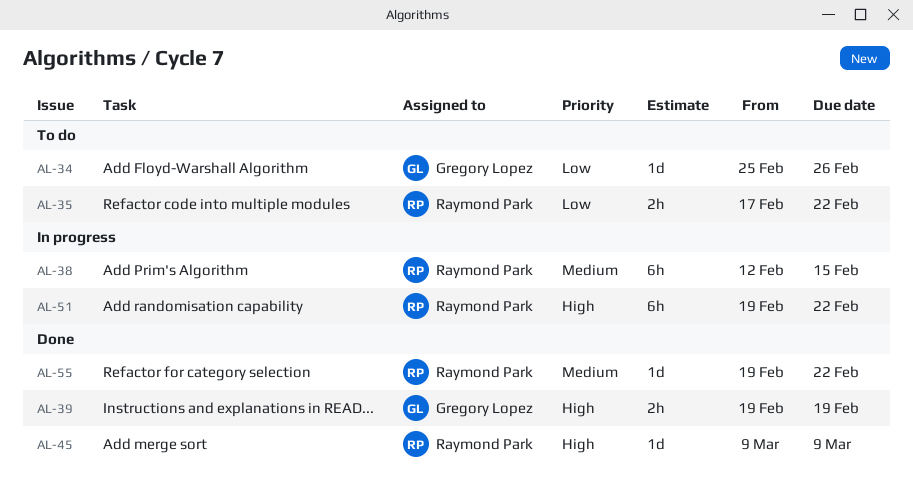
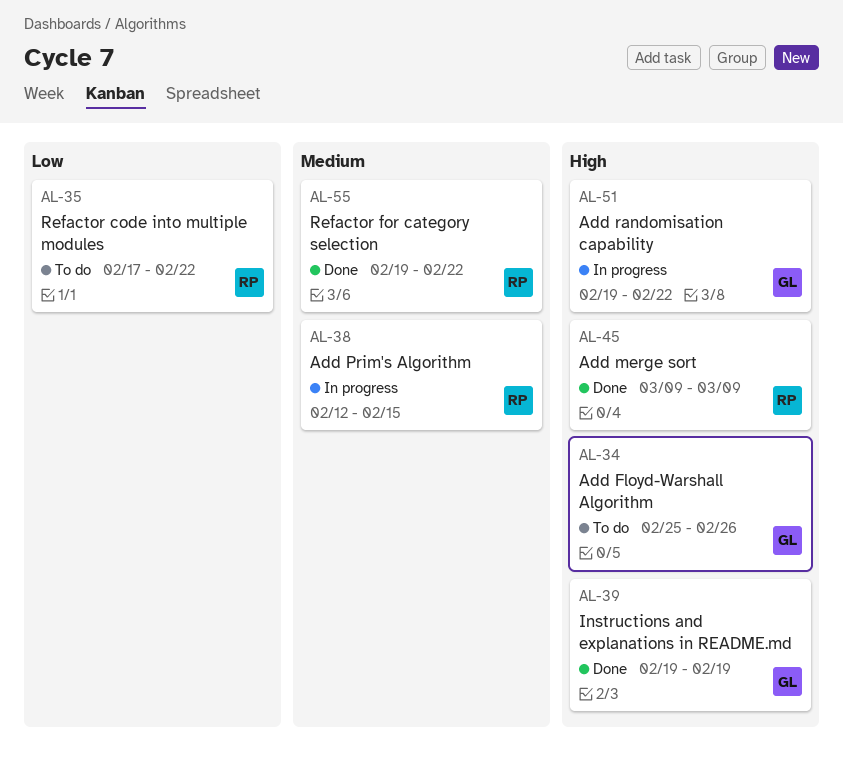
AL-34, priority: Low -> High
AL-51, owner: Raymond Park -> Gregory Lopez

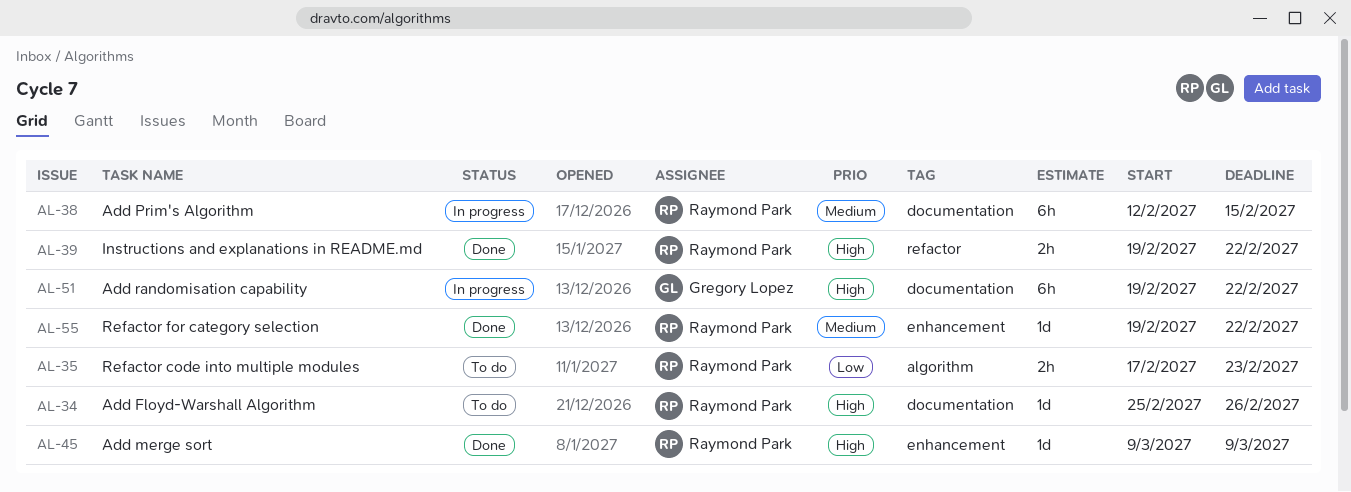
AL-34, owner: Gregory Lopez -> Raymond Park
AL-35, due: Feb 22 -> Feb 23
AL-39, owner: Gregory Lopez -> Raymond Park
AL-39, due: Feb 19 -> Feb 22

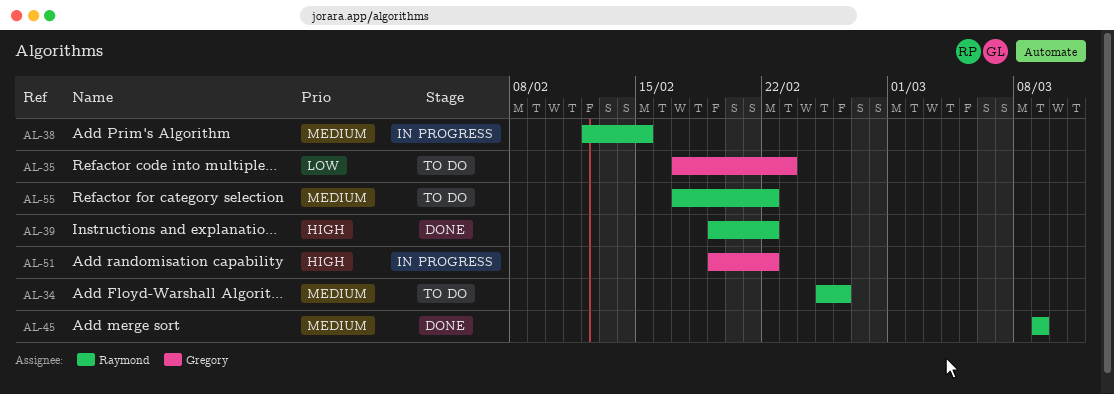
AL-34, priority: High -> Medium
AL-35, owner: Raymond Park -> Gregory Lopez
AL-45, priority: High -> Medium
AL-55, status: Done -> To do
AL-55, start: Feb 19 -> Feb 17

